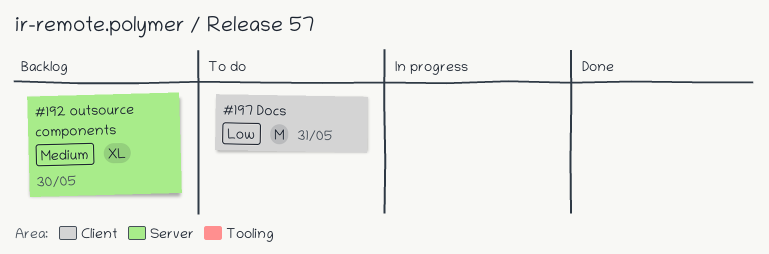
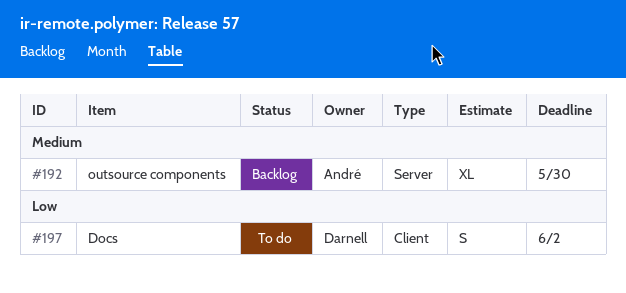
#197, estimate: M -> S
#197, due: May 31 -> Jun 2

